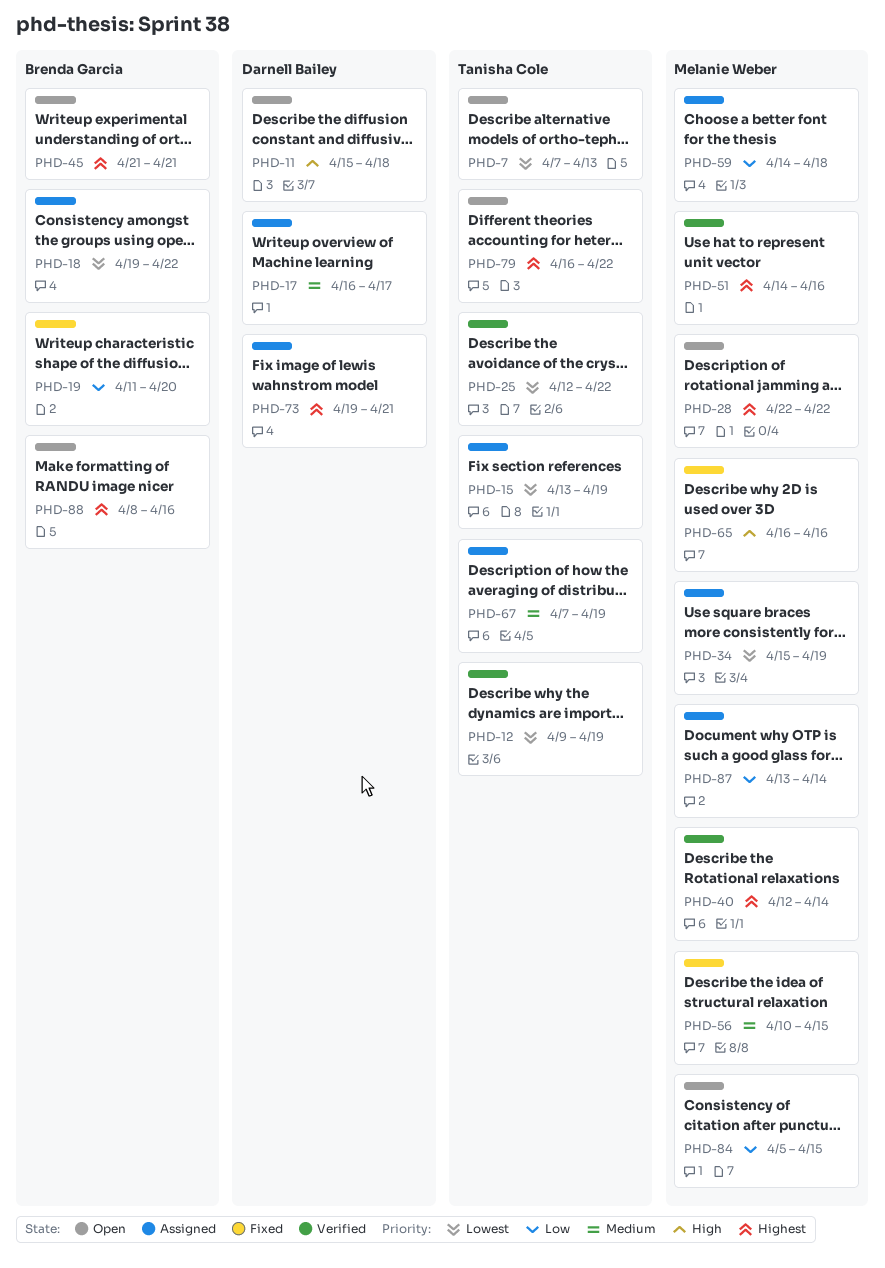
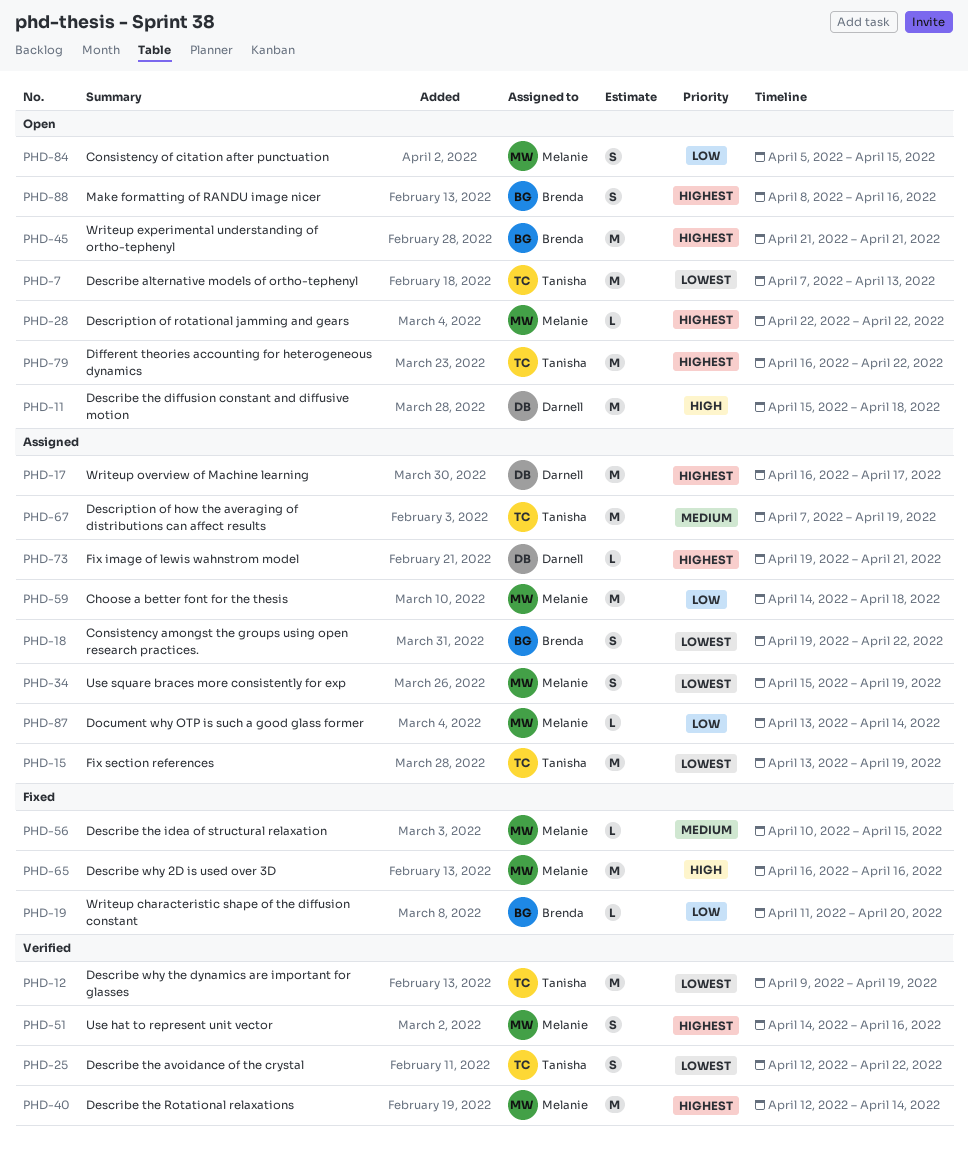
PHD-17, priority: Medium -> Highest

